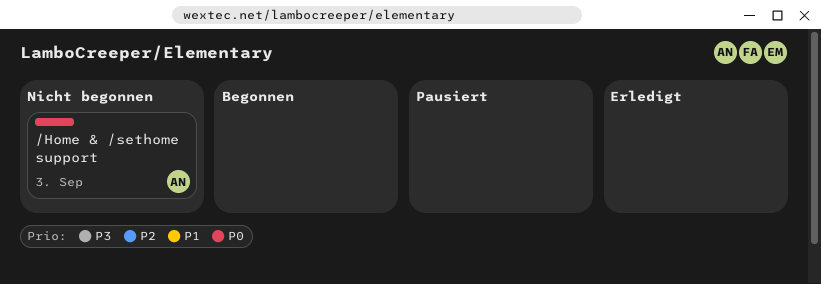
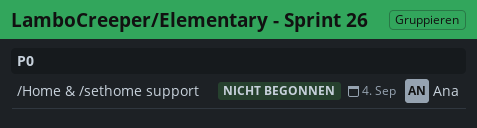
/Home & /sethome support, due: Sep 3 -> Sep 4

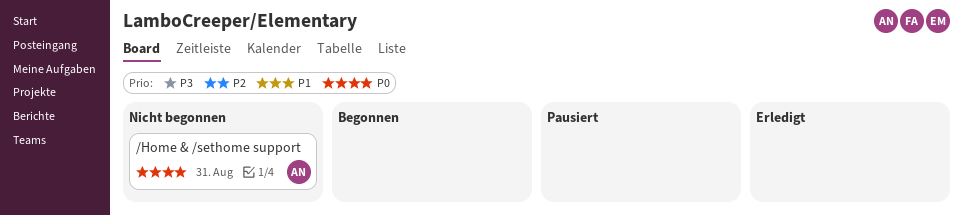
/Home & /sethome support, due: Sep 4 -> Aug 31

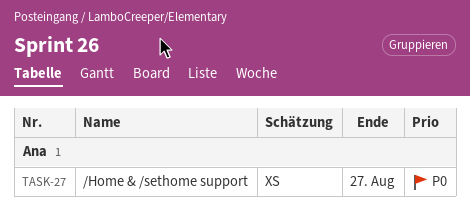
/Home & /sethome support, due: Aug 31 -> Aug 27

